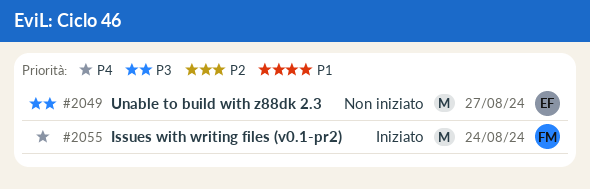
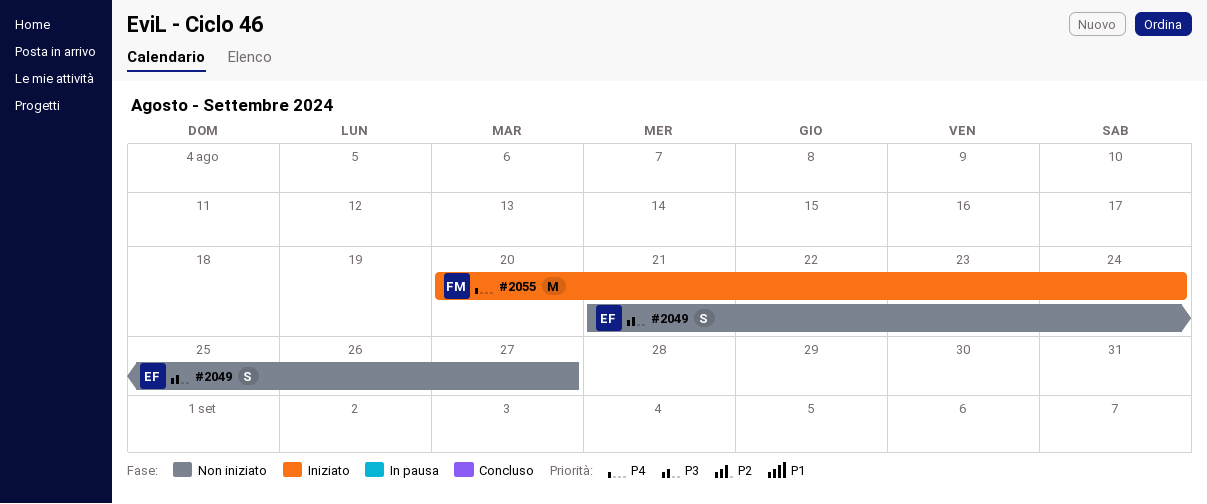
#2049, estimate: M -> S

